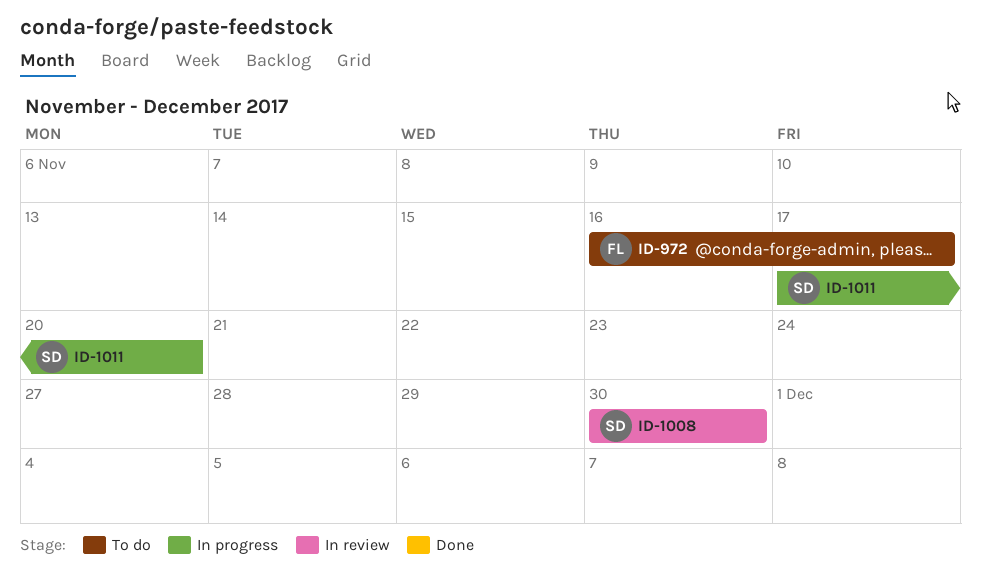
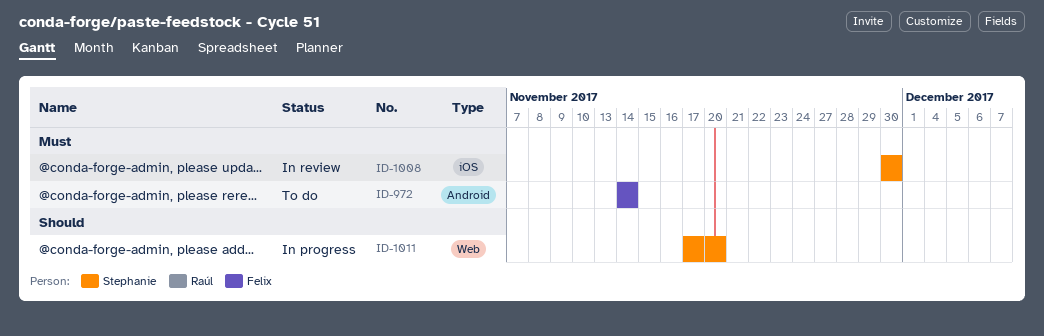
ID-972, start: Nov 16 -> Nov 14
ID-972, due: Nov 17 -> Nov 14

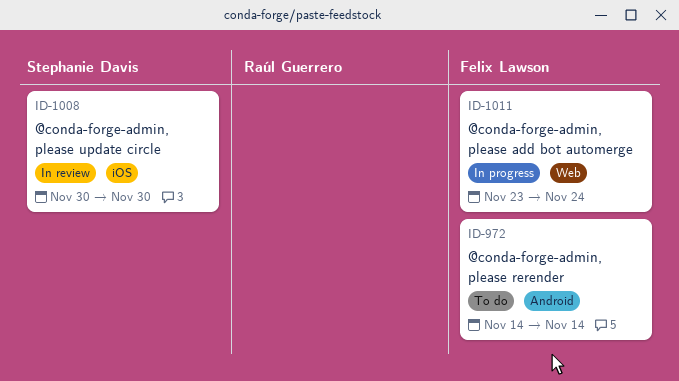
ID-1011, owner: Stephanie Davis -> Felix Lawson
ID-1011, start: Nov 17 -> Nov 23
ID-1011, due: Nov 20 -> Nov 24

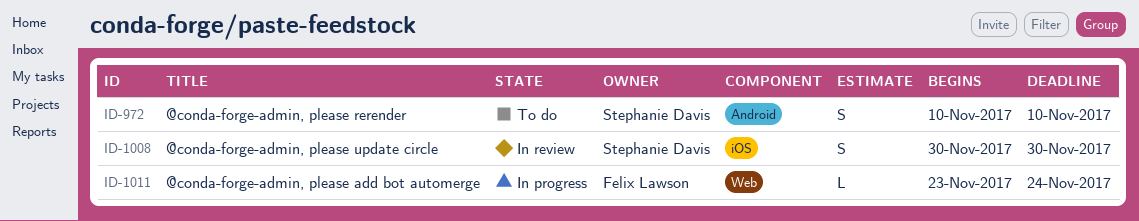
ID-972, owner: Felix Lawson -> Stephanie Davis
ID-972, start: Nov 14 -> Nov 10
ID-972, due: Nov 14 -> Nov 10

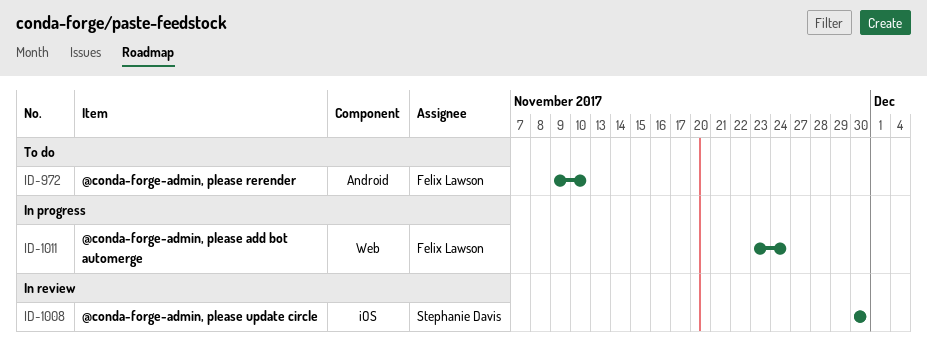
ID-972, owner: Stephanie Davis -> Felix Lawson
ID-972, start: Nov 10 -> Nov 9

